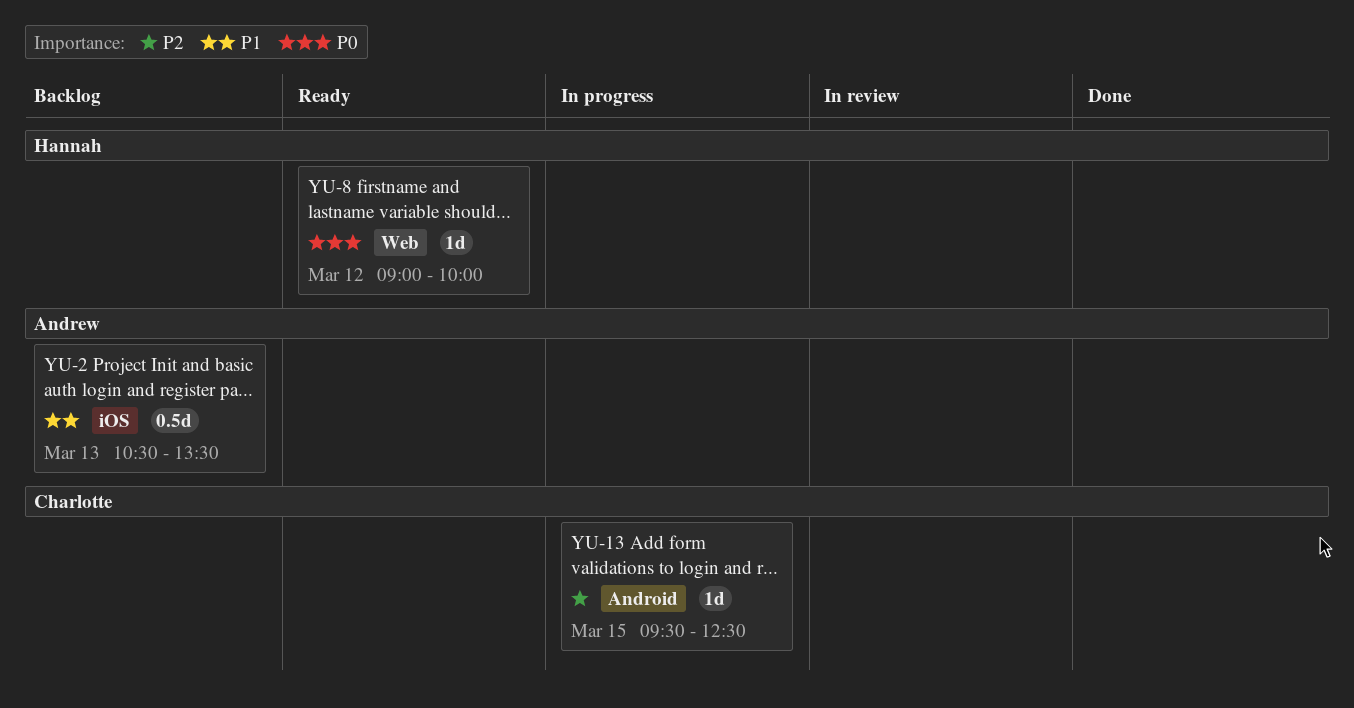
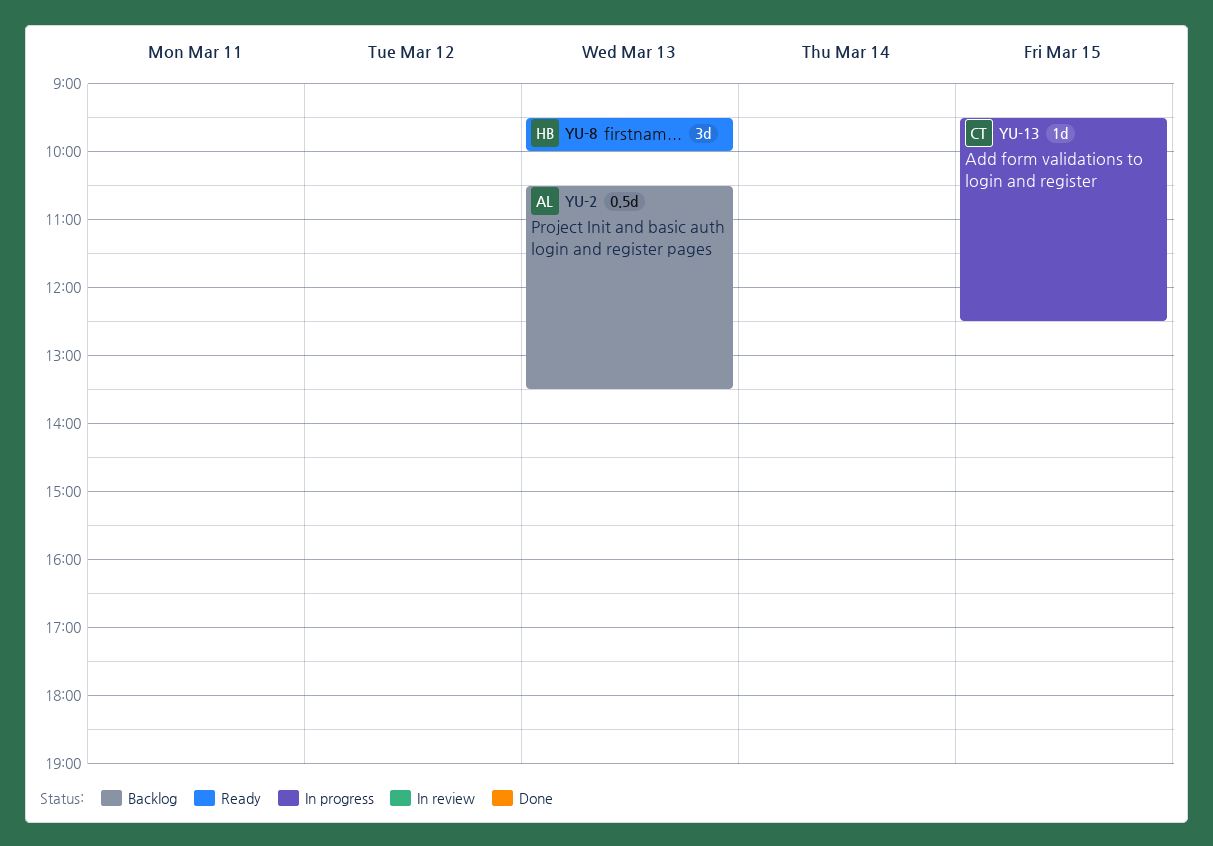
YU-8, estimate: 1d -> 3d
YU-8, day: Mar 12 -> Mar 13
YU-8, begins: 09:00 -> 09:30

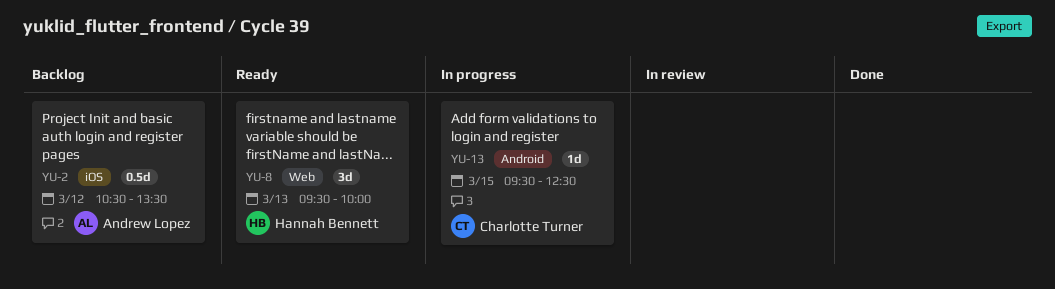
YU-2, day: Mar 13 -> Mar 12

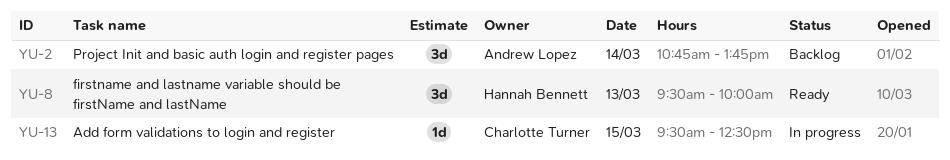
YU-2, estimate: 0.5d -> 3d
YU-2, day: Mar 12 -> Mar 14
YU-2, begins: 10:30 -> 10:45
YU-2, ends: 13:30 -> 13:45

